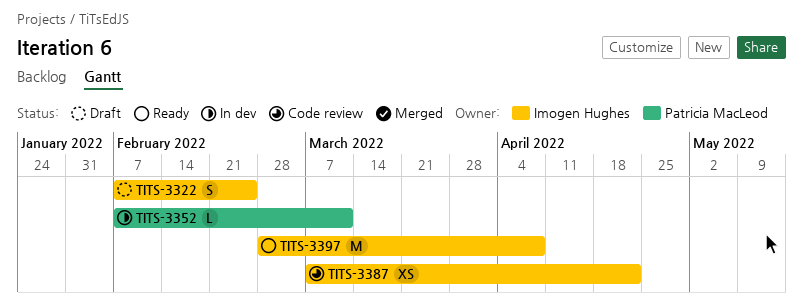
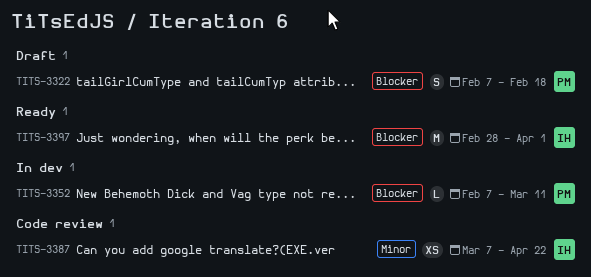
TITS-3322, owner: Imogen Hughes -> Patricia MacLeod
TITS-3322, due: Feb 25 -> Feb 18
TITS-3397, due: Apr 8 -> Apr 1

